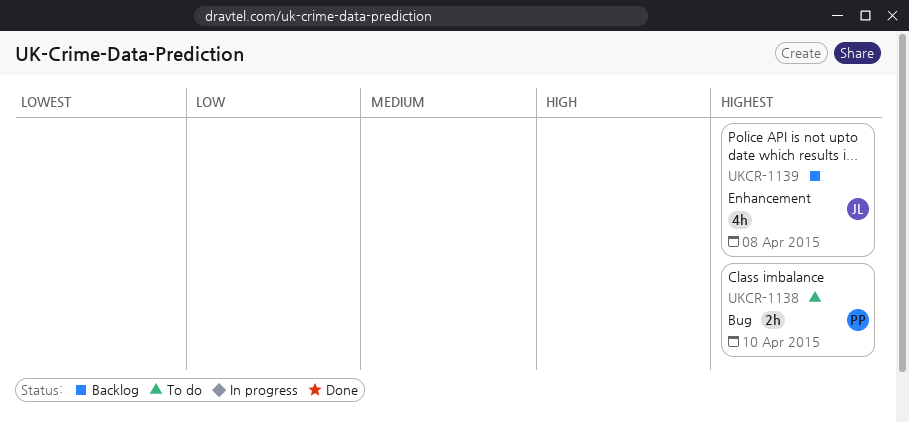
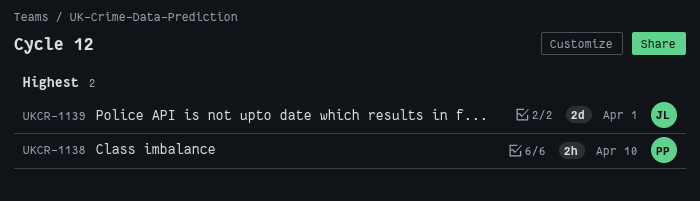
UKCR-1139, estimate: 4h -> 2d
UKCR-1139, due: Apr 8 -> Apr 1

